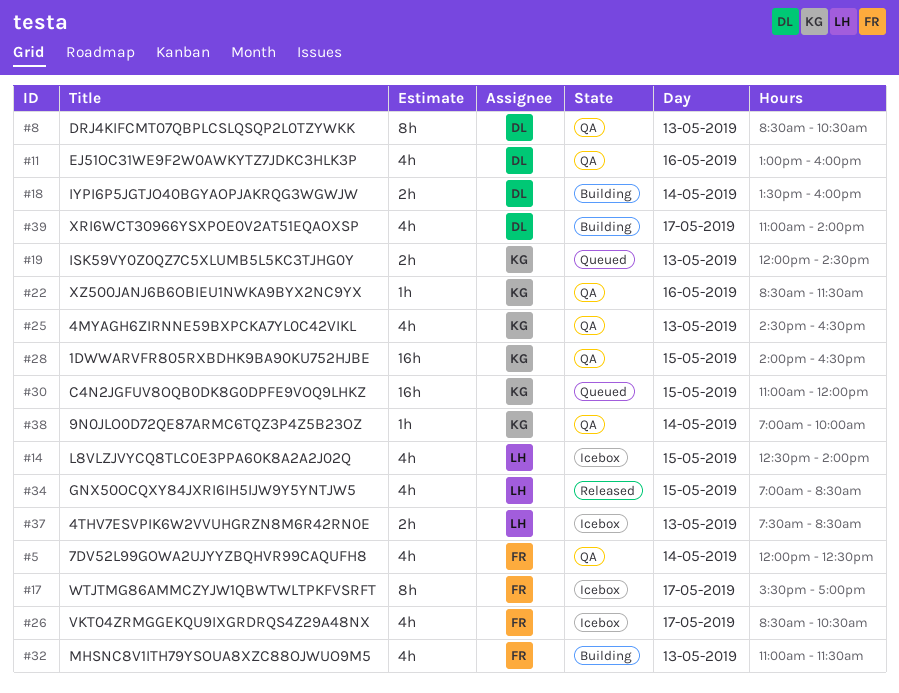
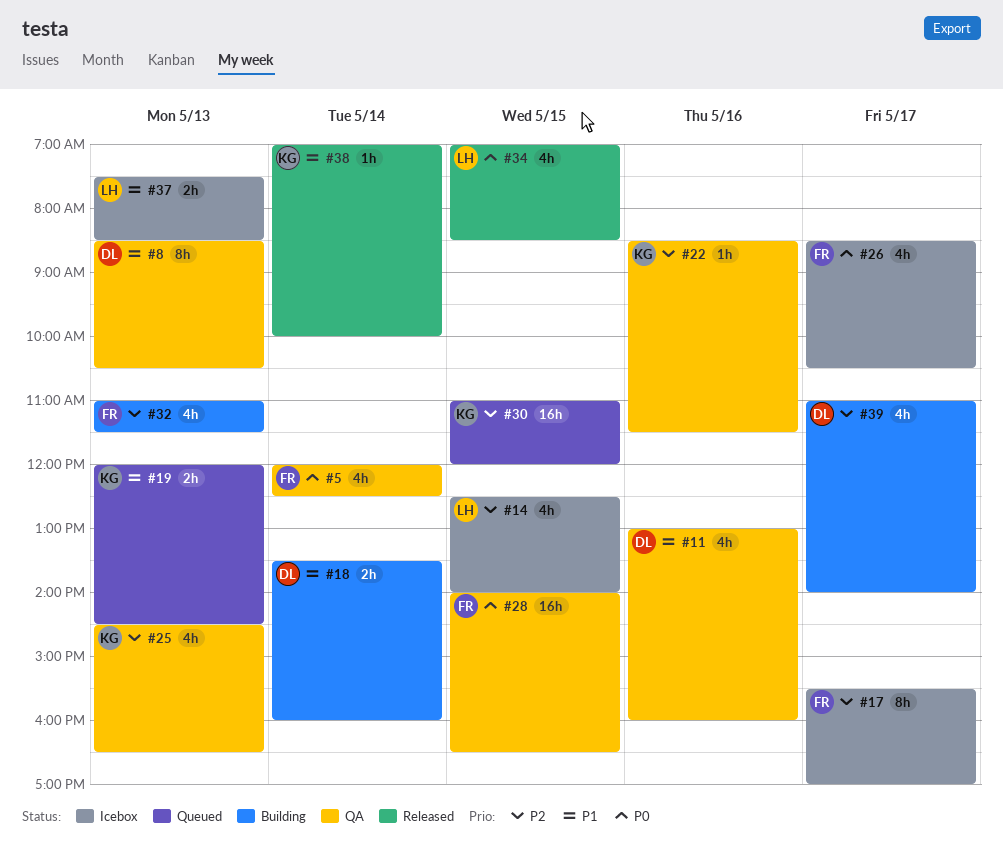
#28, owner: KG -> FR
#38, status: QA -> Released

